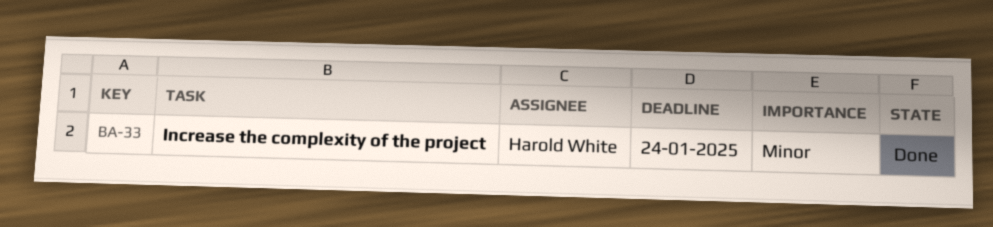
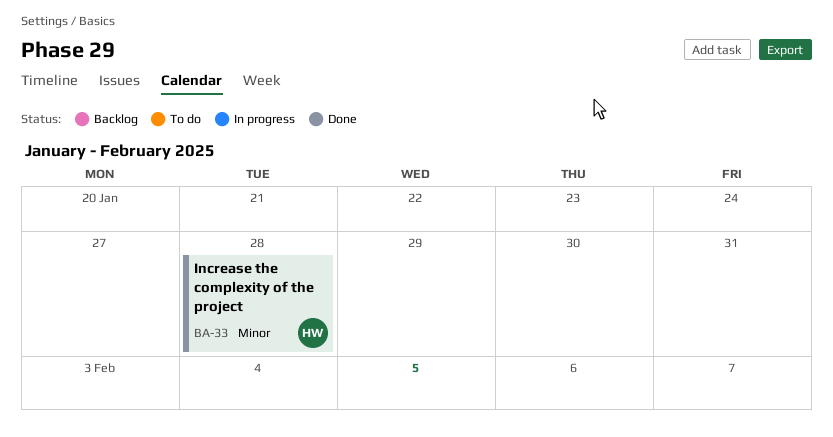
BA-33, due: Jan 24 -> Jan 28

